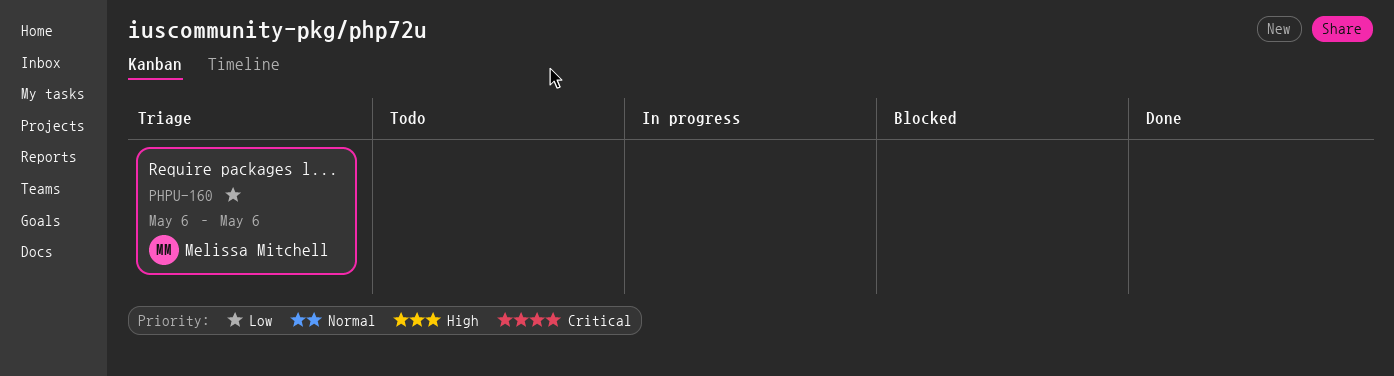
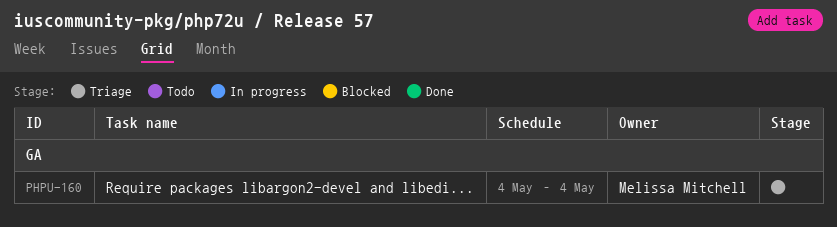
PHPU-160, start: May 6 -> May 4
PHPU-160, due: May 6 -> May 4

